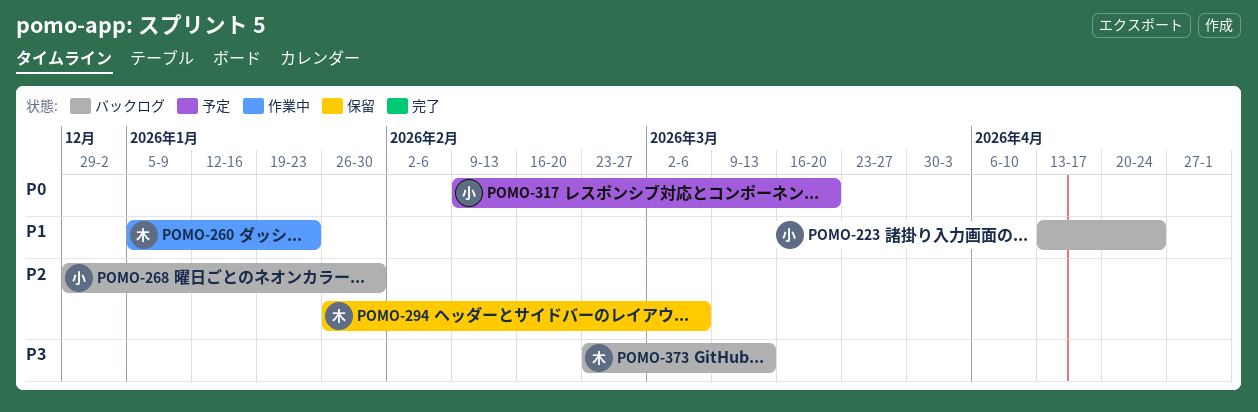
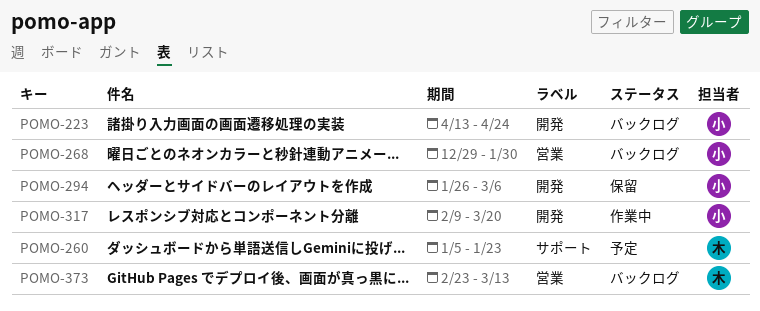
POMO-260, status: 作業中 -> 予定
POMO-294, owner: 木 -> 小
POMO-317, status: 予定 -> 作業中

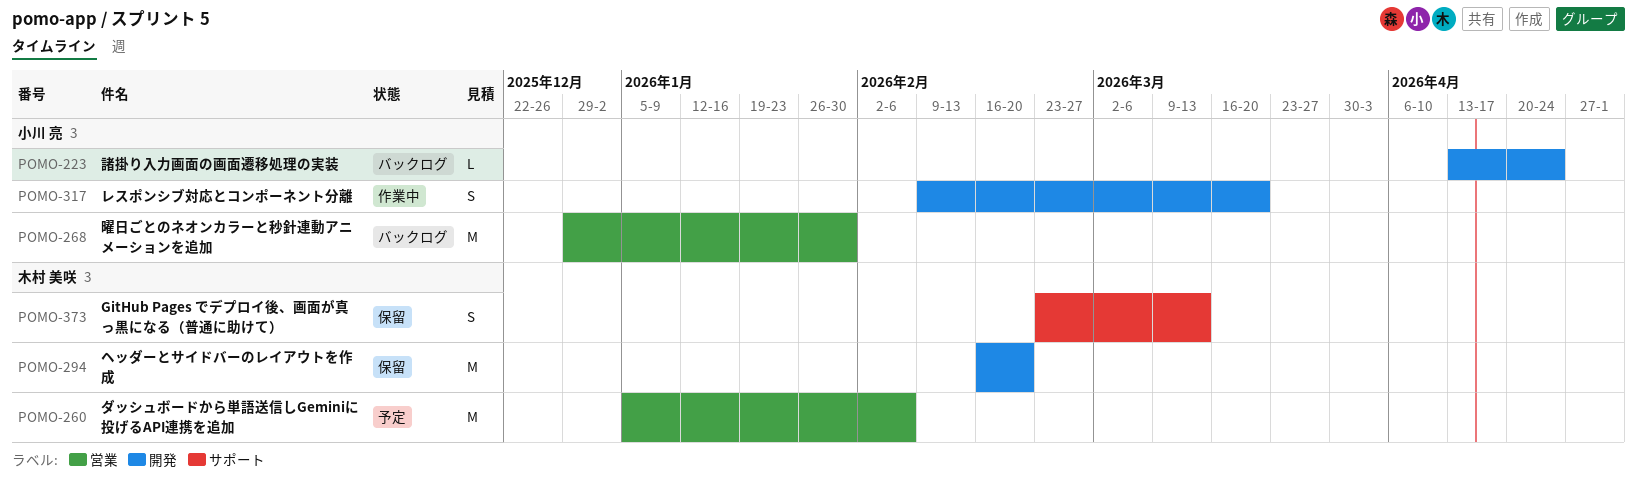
POMO-260, label: サポート -> 営業
POMO-260, due: Jan 23 -> Feb 6
POMO-294, owner: 小川 亮 -> 木村 美咲
POMO-294, start: Jan 26 -> Feb 16
POMO-294, due: Mar 6 -> Feb 20
POMO-373, status: バックログ -> 保留
POMO-373, label: 営業 -> サポート

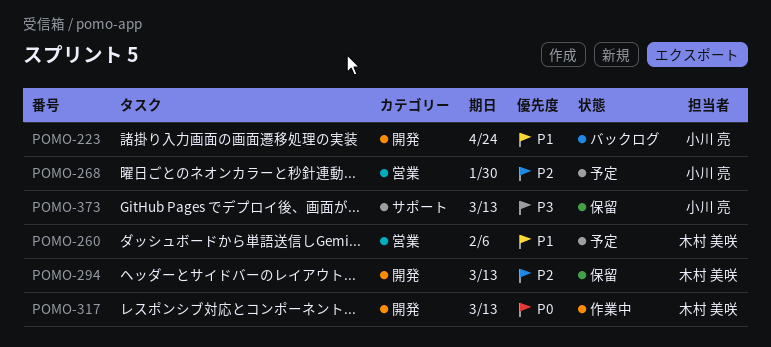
POMO-268, status: バックログ -> 予定
POMO-294, due: Feb 20 -> Mar 13
POMO-317, owner: 小川 亮 -> 木村 美咲
POMO-317, due: Mar 20 -> Mar 13
POMO-373, owner: 木村 美咲 -> 小川 亮

